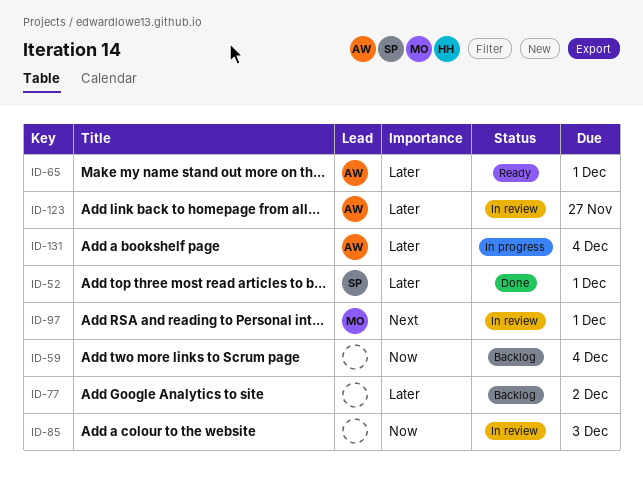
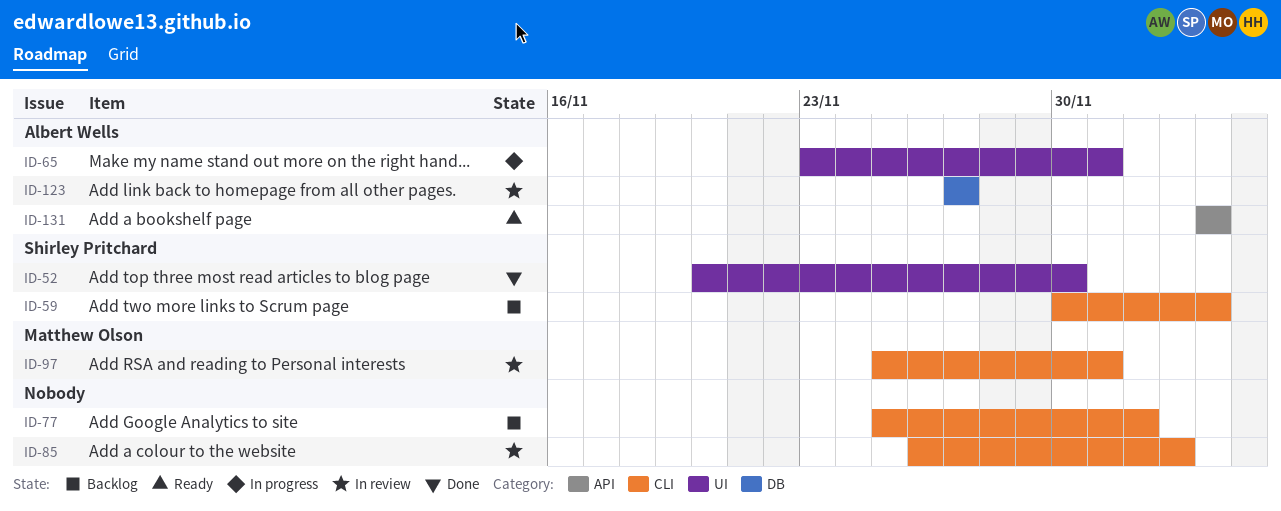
ID-52, due: Dec 1 -> Nov 30
ID-59, owner: none -> Shirley Pritchard
ID-65, status: Ready -> In progress
ID-131, status: In progress -> Ready

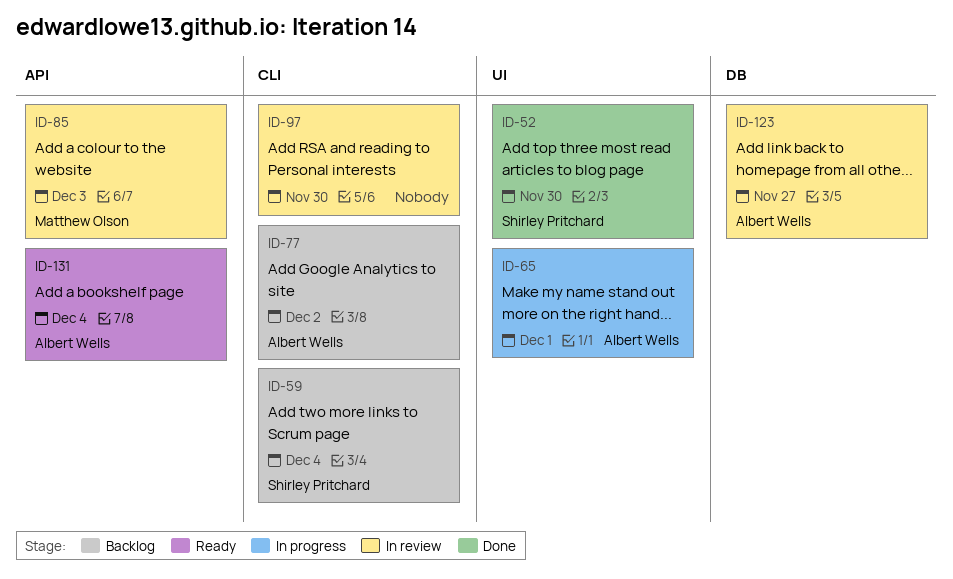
ID-77, owner: none -> Albert Wells
ID-85, owner: none -> Matthew Olson
ID-85, label: CLI -> API
ID-97, owner: Matthew Olson -> none
ID-97, due: Dec 1 -> Nov 30

